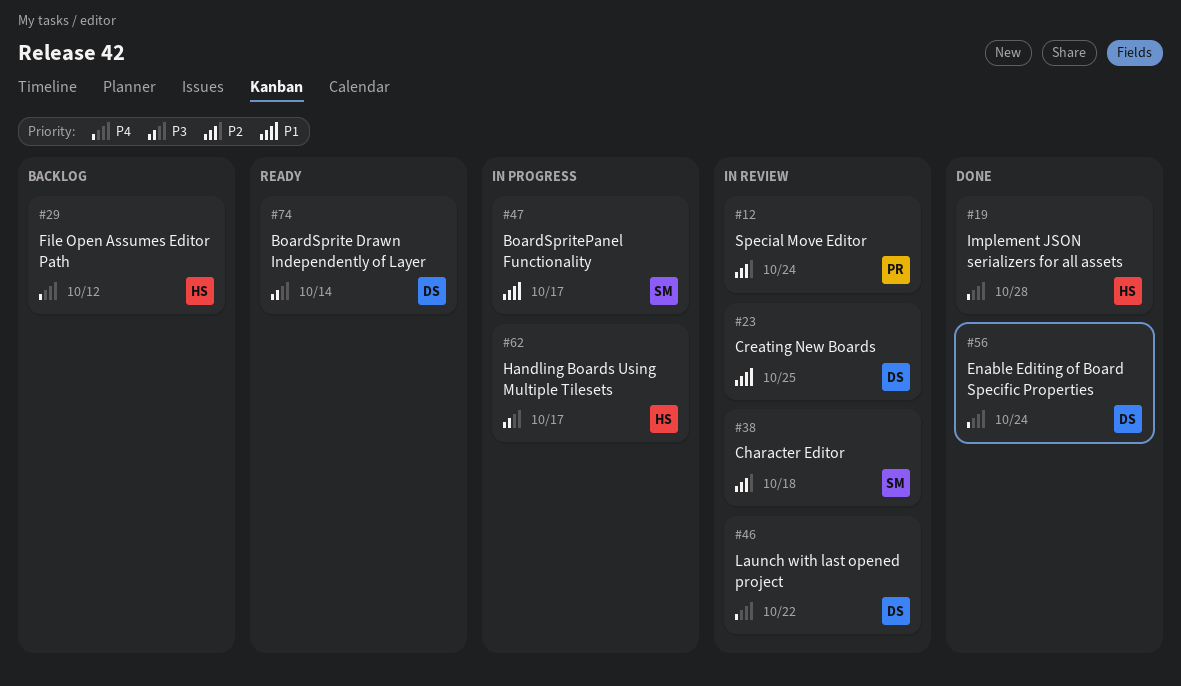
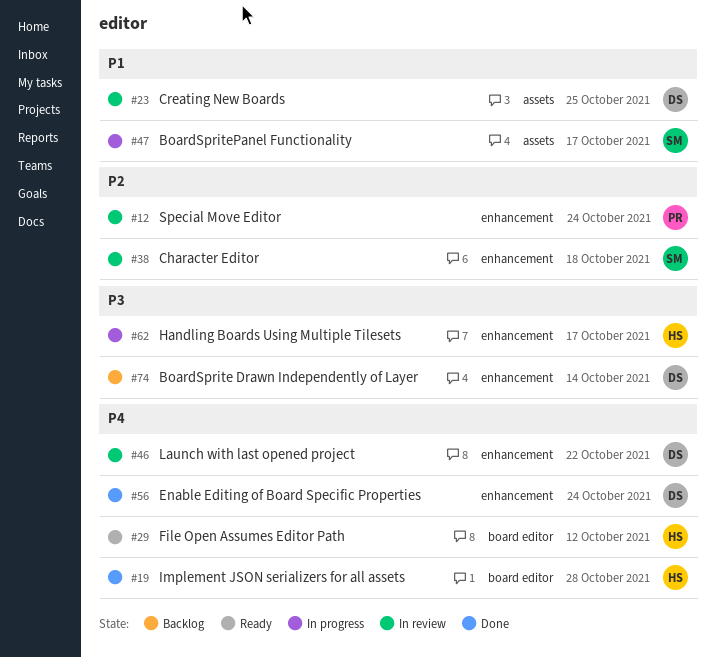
#29, status: Backlog -> Ready
#74, status: Ready -> Backlog

